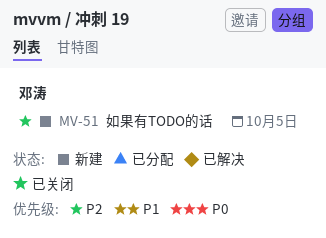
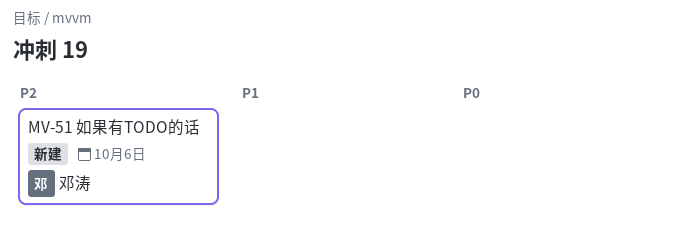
MV-51, due: Oct 5 -> Oct 6

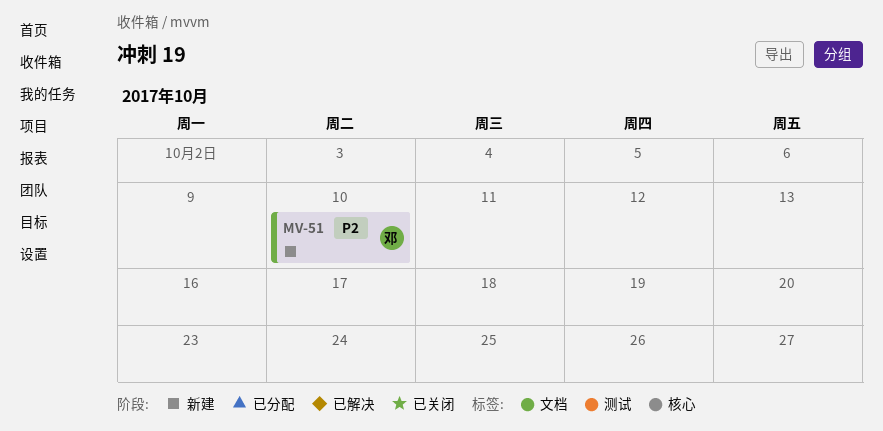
MV-51, due: Oct 6 -> Oct 10

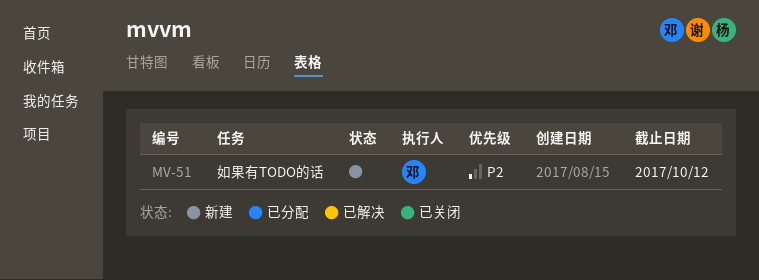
MV-51, due: Oct 10 -> Oct 12

